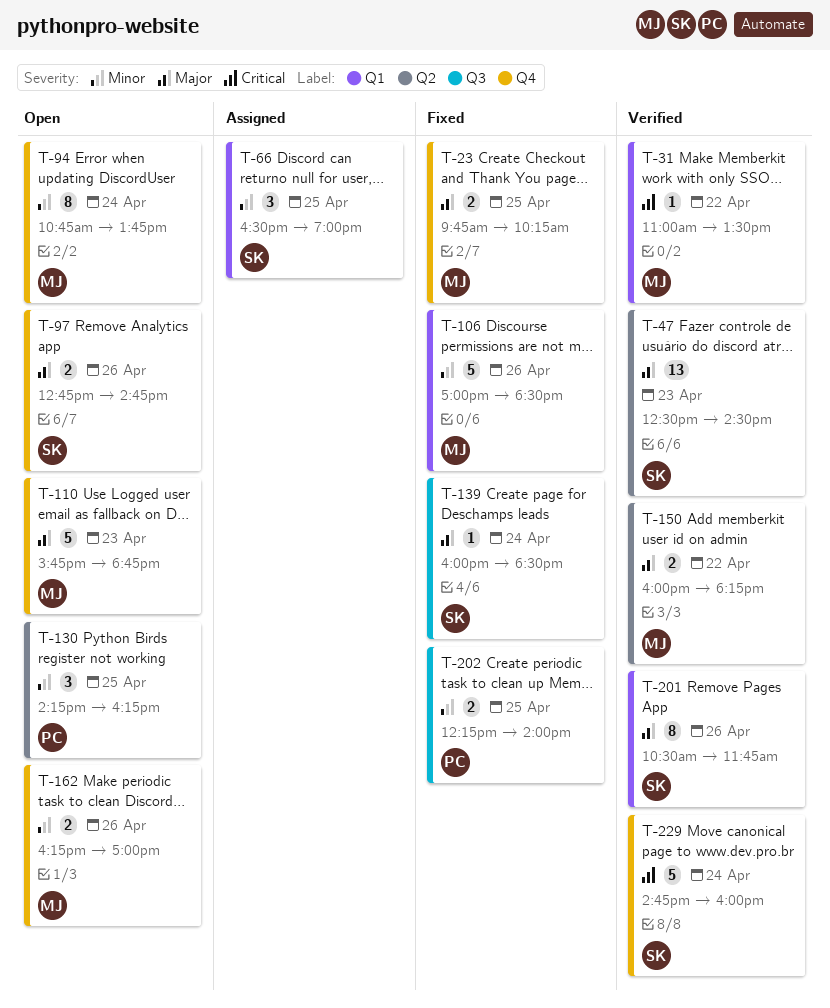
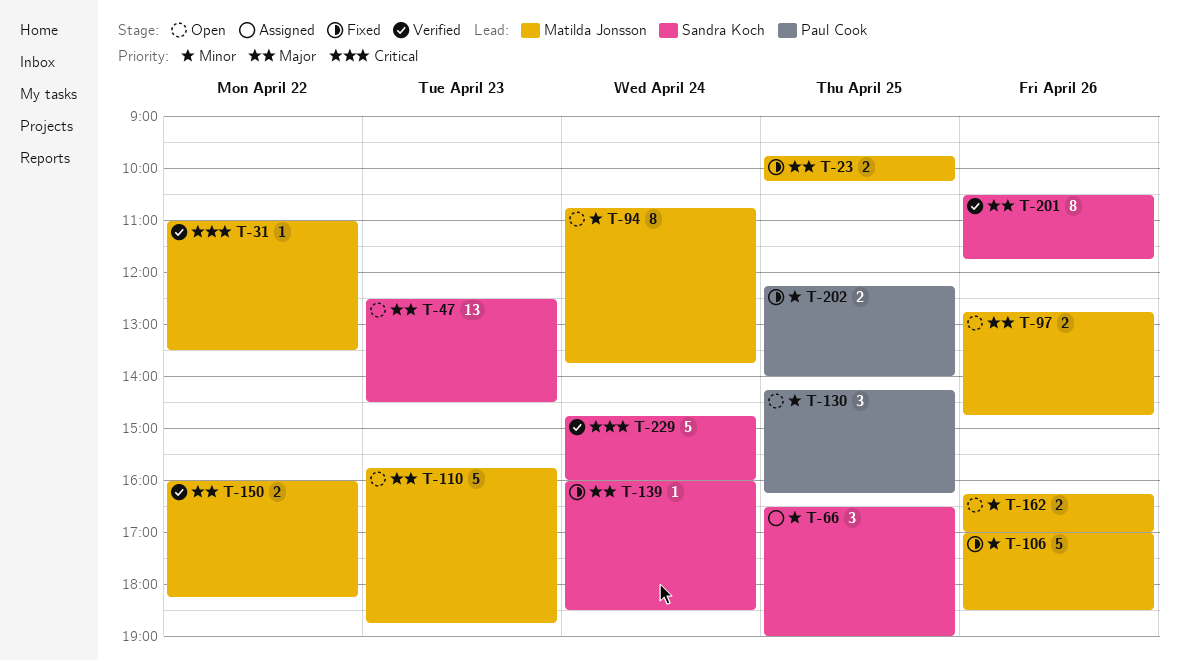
T-47, status: Verified -> Open
T-97, owner: Sandra Koch -> Matilda Jonsson

